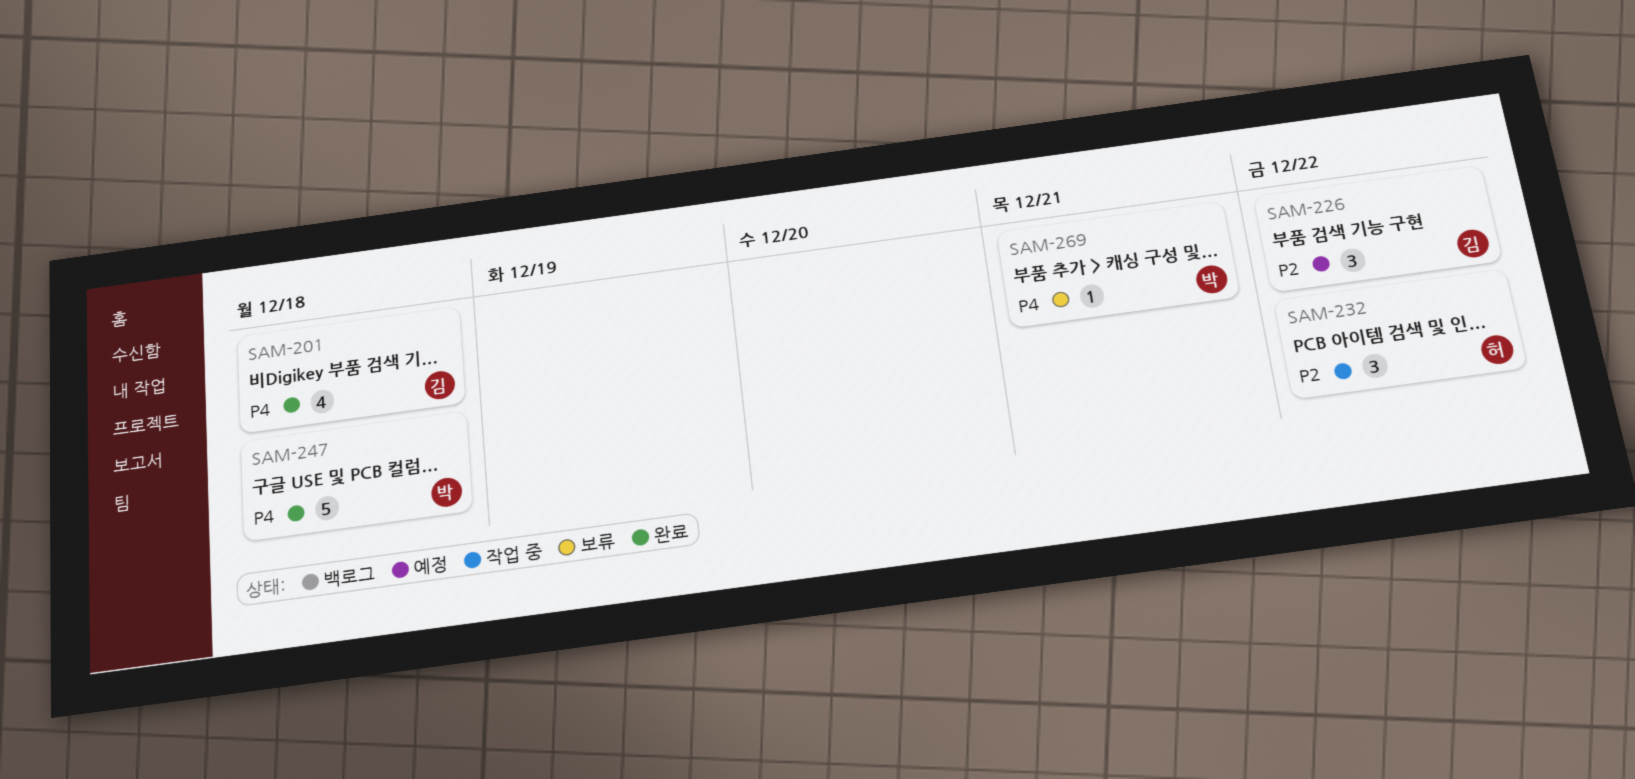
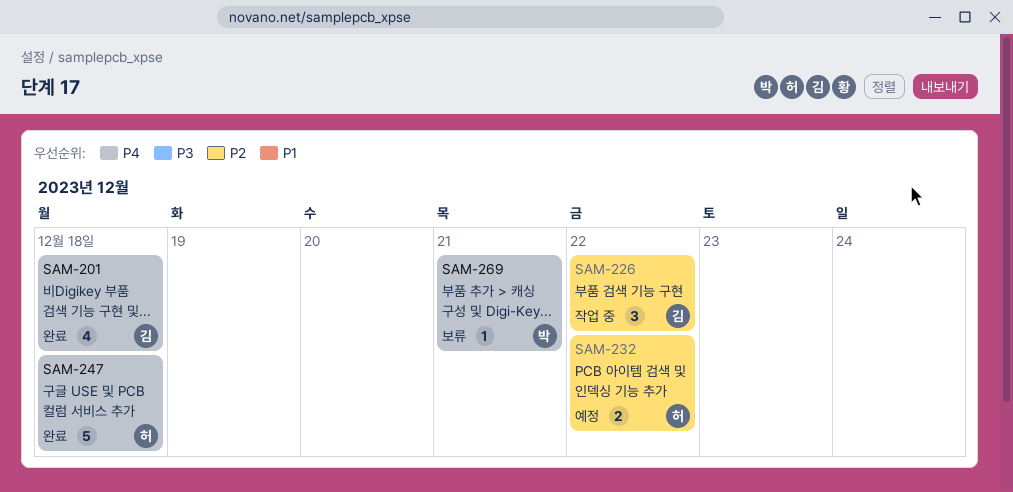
SAM-226, status: 예정 -> 작업 중
SAM-232, status: 작업 중 -> 예정
SAM-232, estimate: 3 -> 2
SAM-247, owner: 박 -> 허

